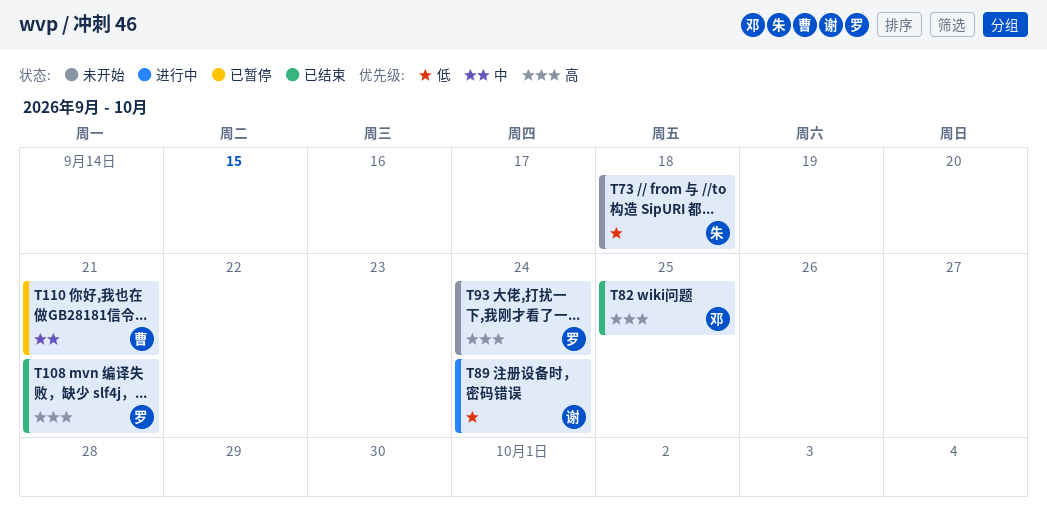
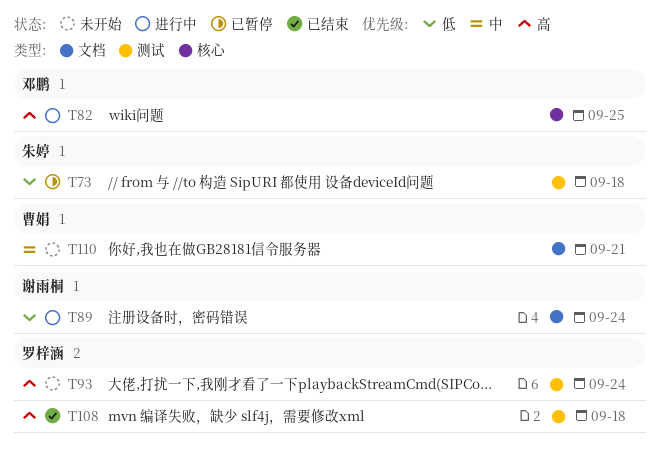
T73, status: 未开始 -> 已暂停
T82, status: 已结束 -> 进行中
T108, due: Sep 21 -> Sep 18
T110, status: 已暂停 -> 未开始

